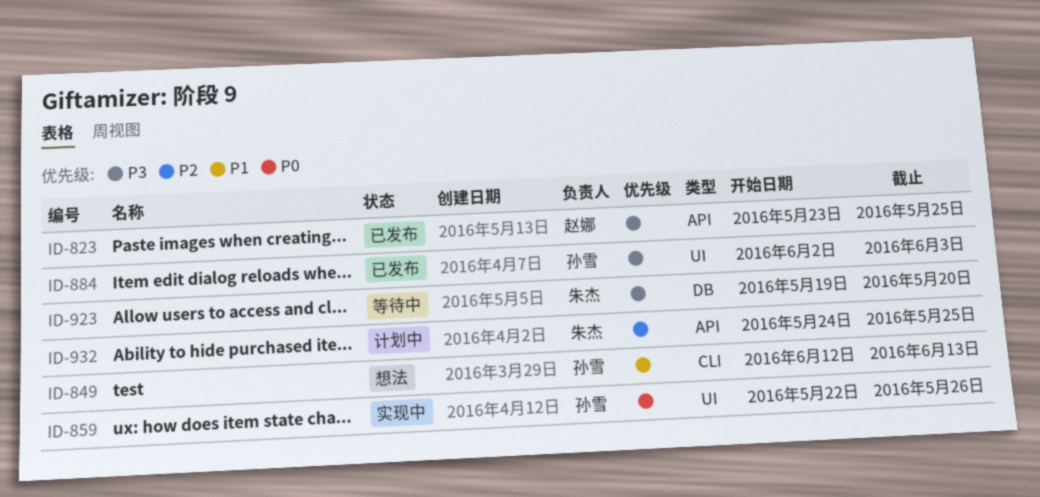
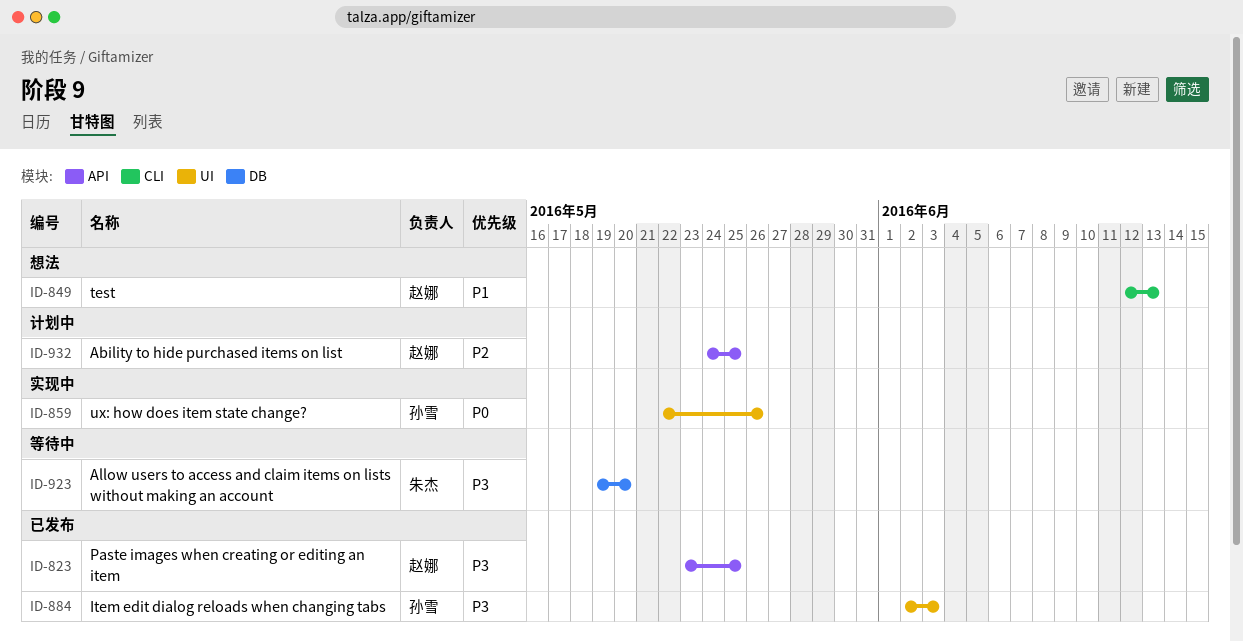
ID-849, owner: 孙雪 -> 赵娜
ID-932, owner: 朱杰 -> 赵娜

